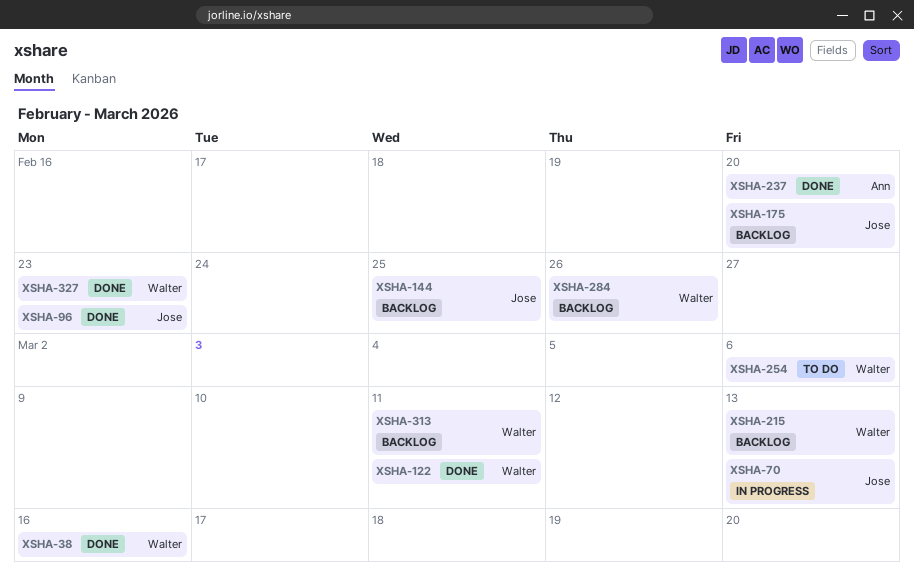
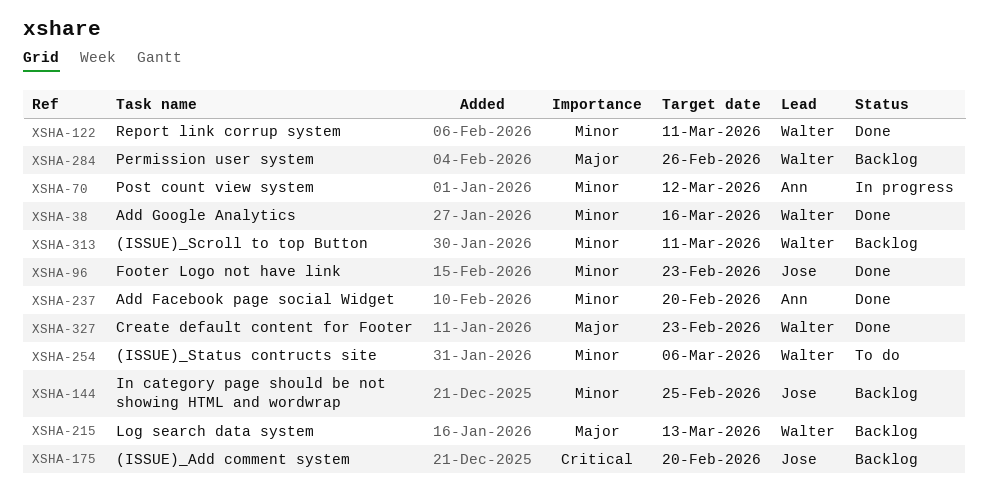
XSHA-70, owner: Jose -> Ann
XSHA-70, due: Mar 13 -> Mar 12

